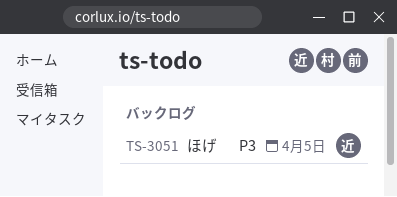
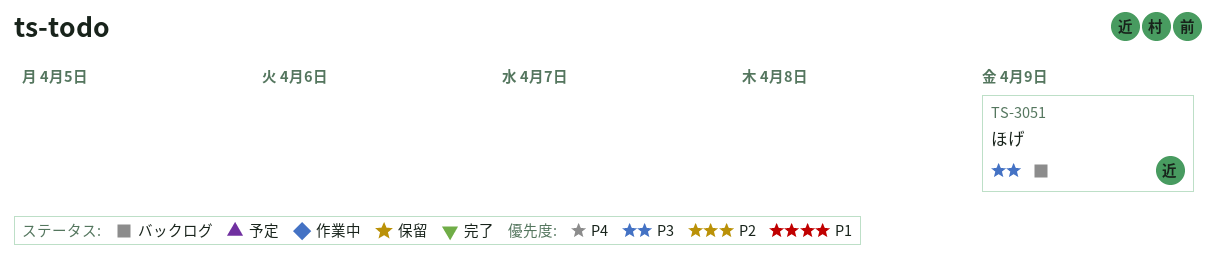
TS-3051, due: Apr 5 -> Apr 9

